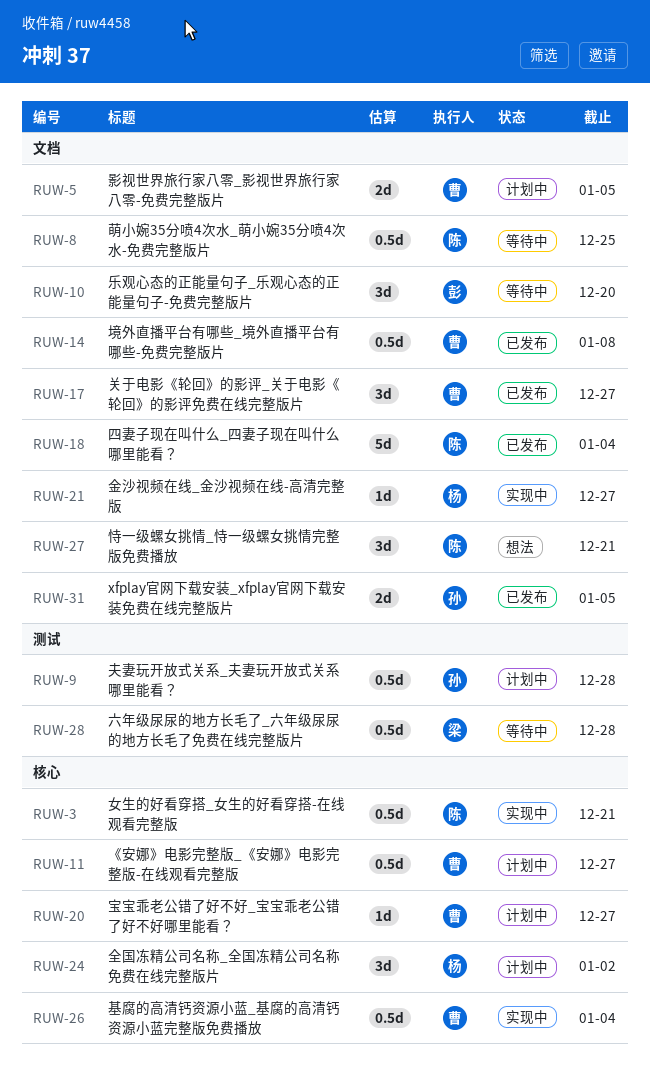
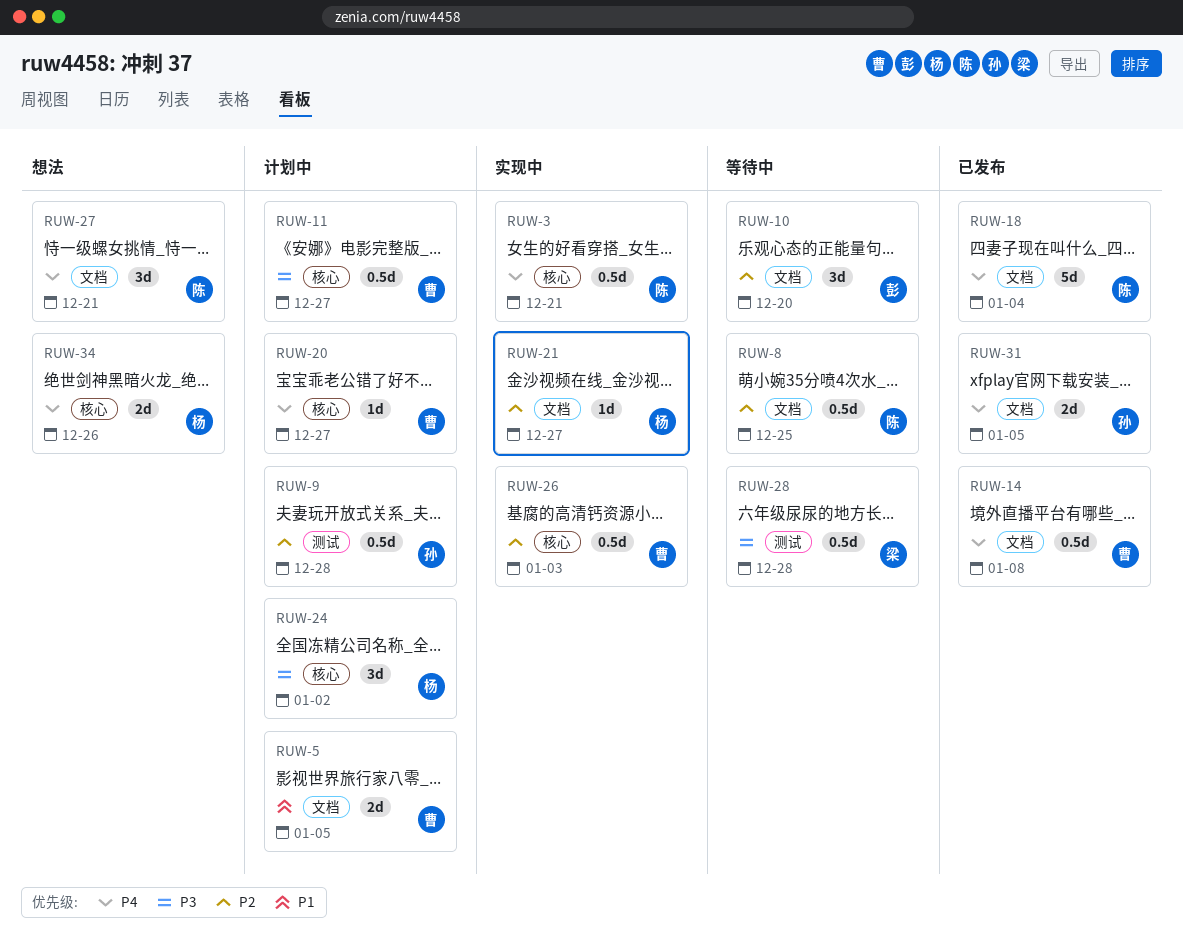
RUW-17: present -> none
RUW-26, due: Jan 4 -> Jan 3
RUW-34: none -> present

